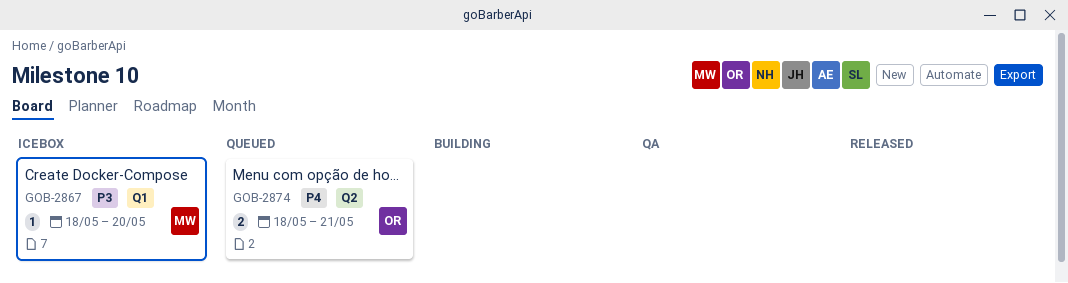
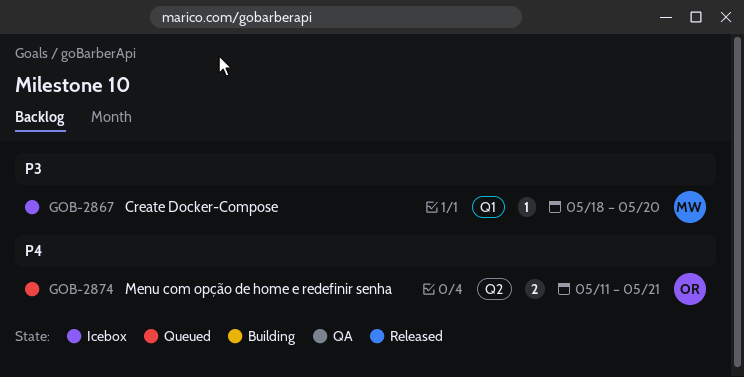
GOB-2874, start: May 18 -> May 11

